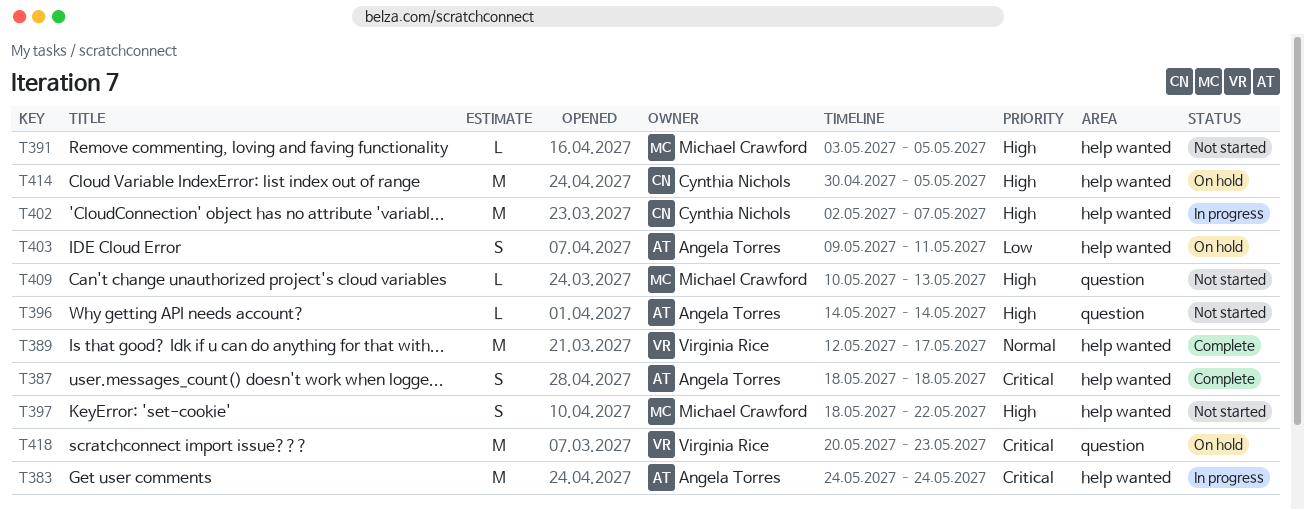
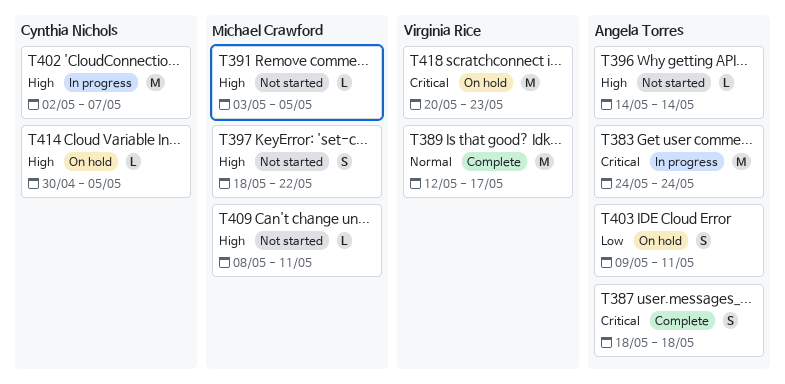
T409, start: May 10 -> May 8
T409, due: May 13 -> May 11
T414, estimate: M -> L

